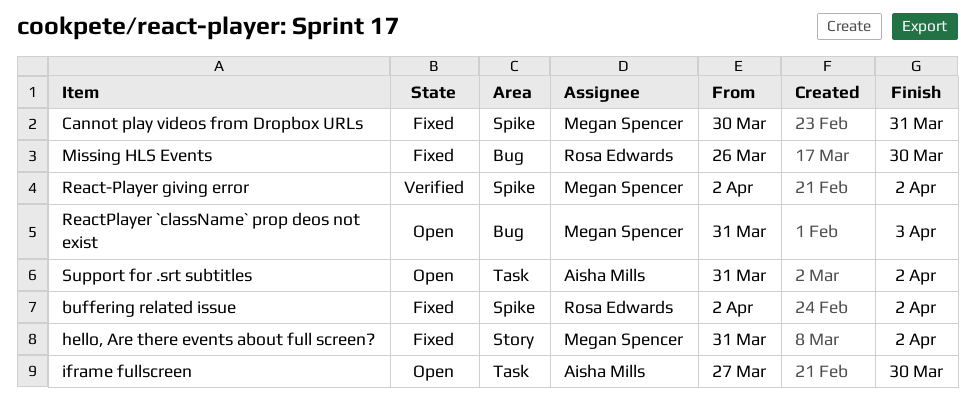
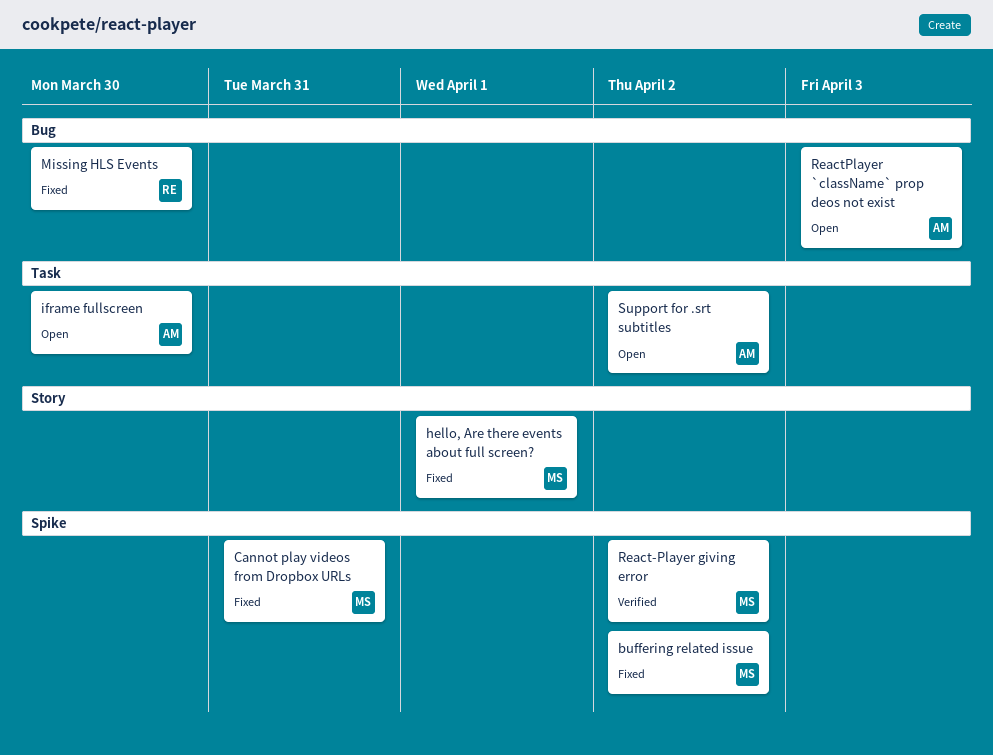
buffering related issue, owner: Rosa Edwards -> Megan Spencer
hello, Are there events about full screen?, due: Apr 2 -> Apr 1
ReactPlayer `className` prop deos not exist, owner: Megan Spencer -> Aisha Mills

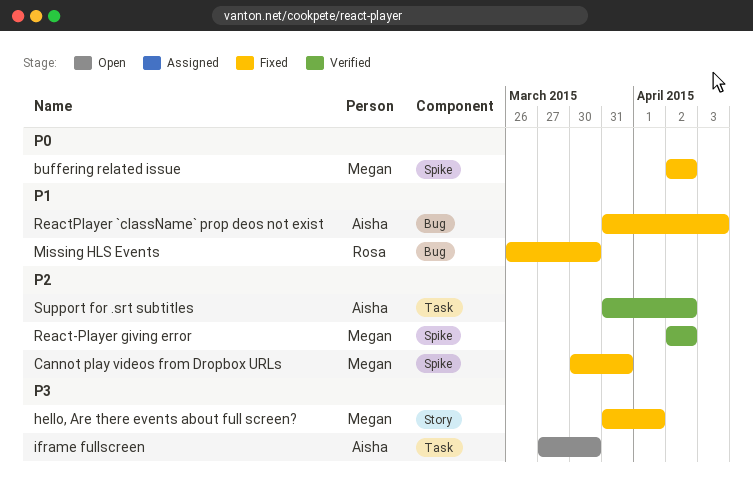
ReactPlayer `className` prop deos not exist, status: Open -> Fixed
Support for .srt subtitles, status: Open -> Verified

